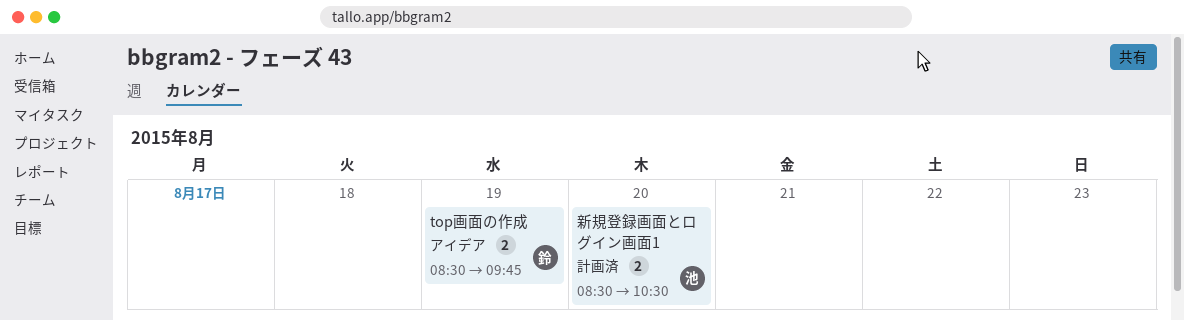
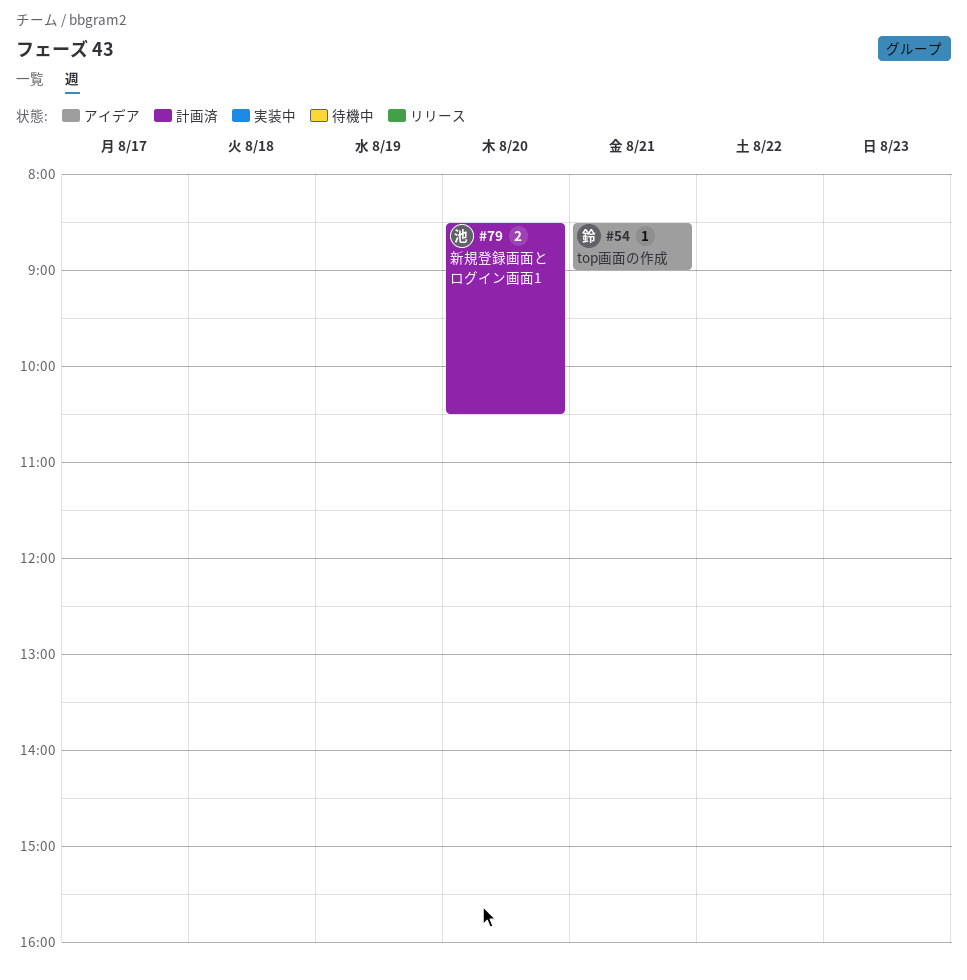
top画面の作成, estimate: 2 -> 1
top画面の作成, day: Aug 19 -> Aug 21
top画面の作成, ends: 09:45 -> 09:00

